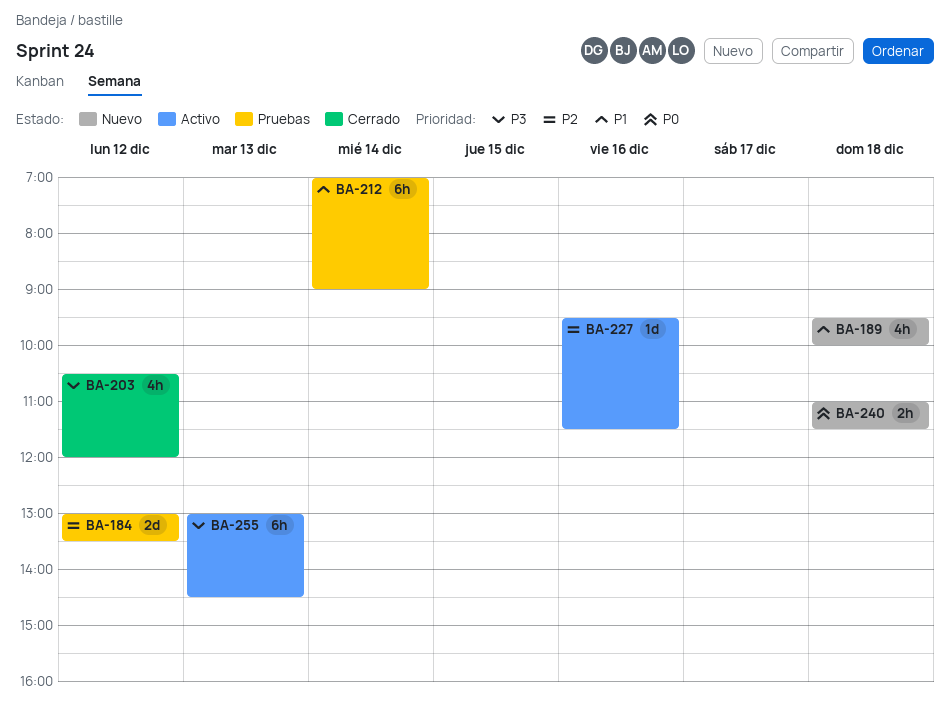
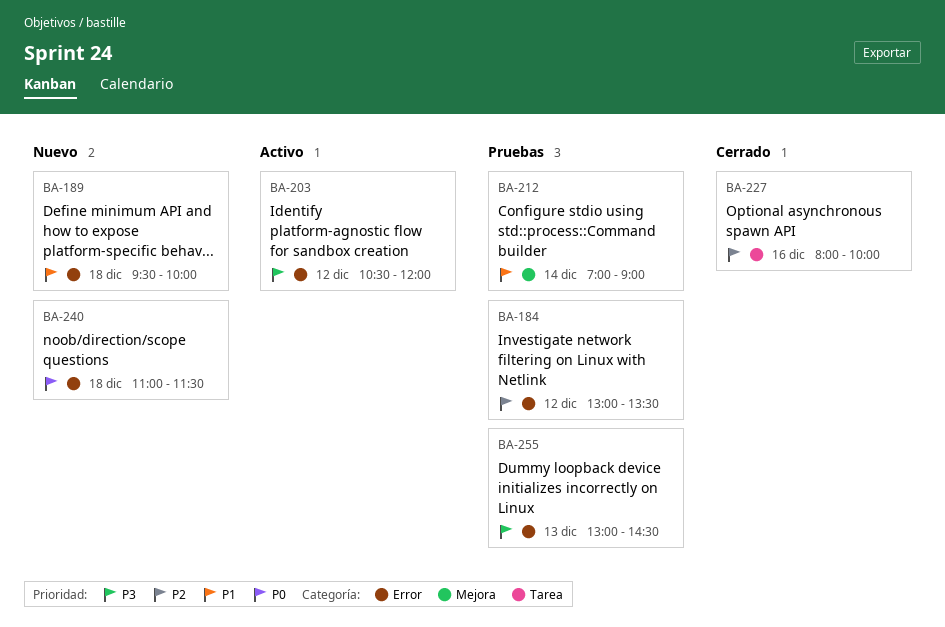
BA-203, status: Cerrado -> Activo
BA-227, status: Activo -> Cerrado
BA-227, begins: 09:30 -> 08:00
BA-227, ends: 11:30 -> 10:00
BA-255, status: Activo -> Pruebas

